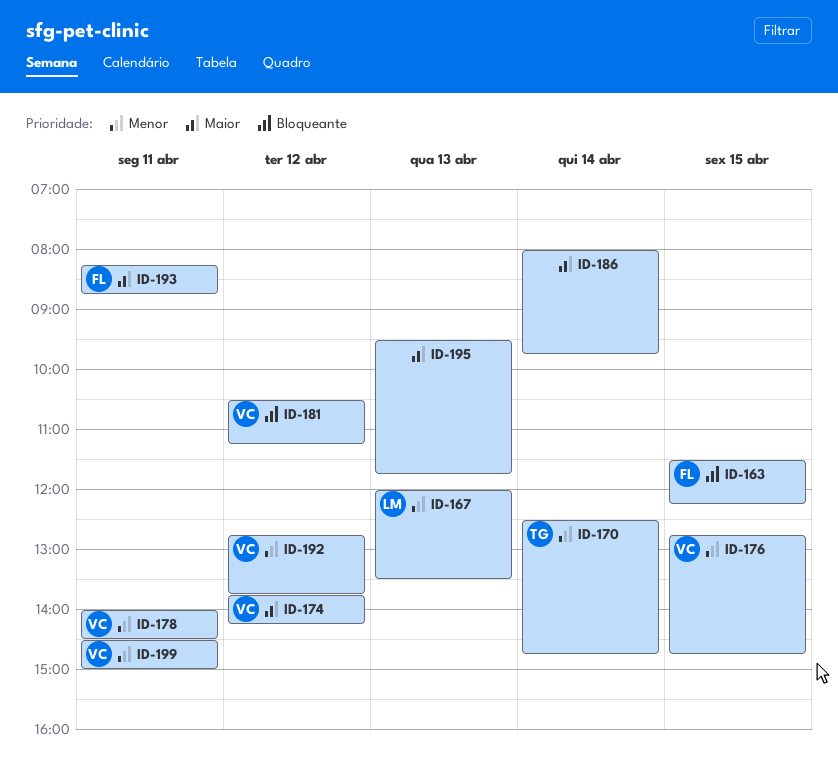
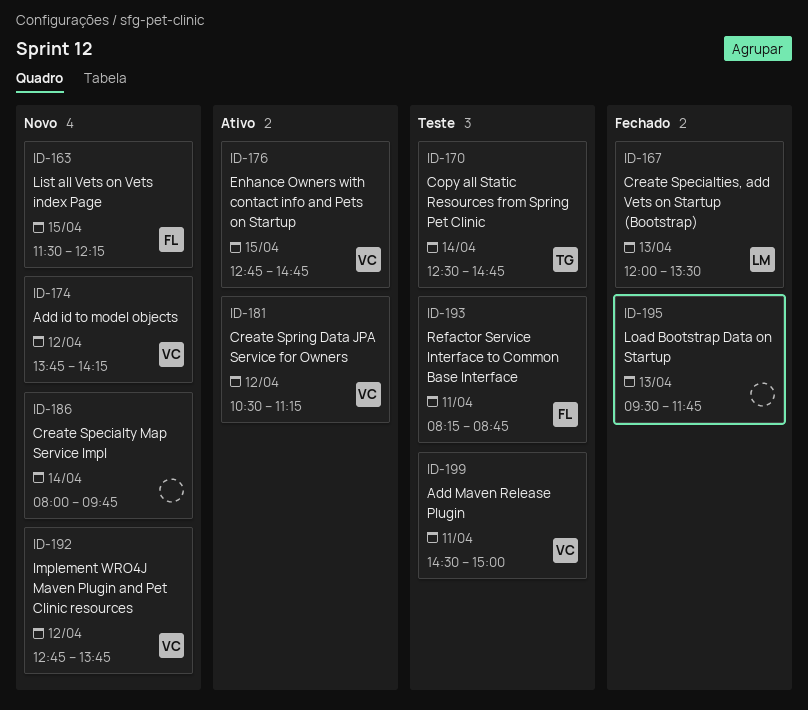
ID-178: present -> none

